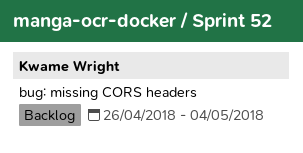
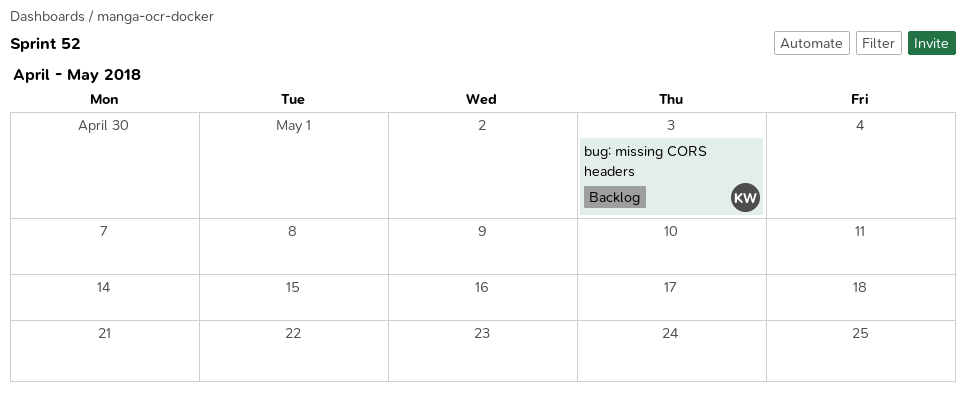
bug: missing CORS headers, due: May 4 -> May 3

